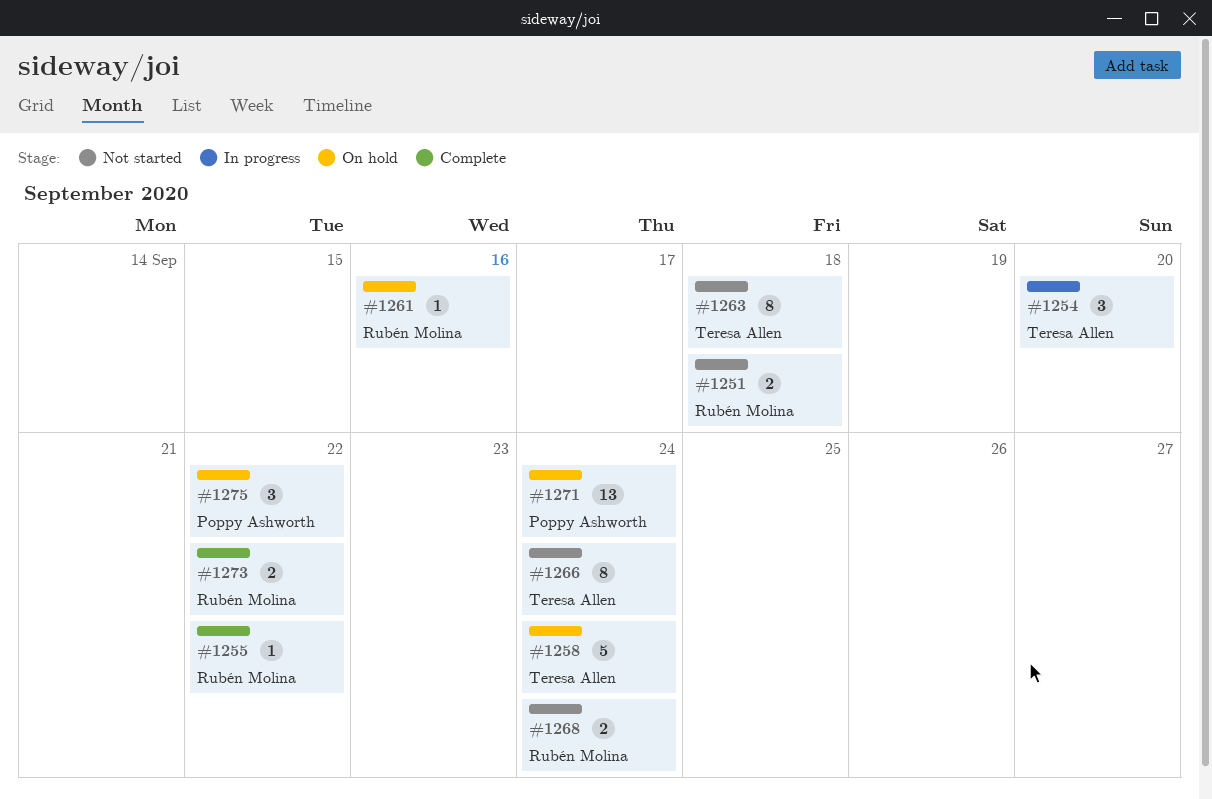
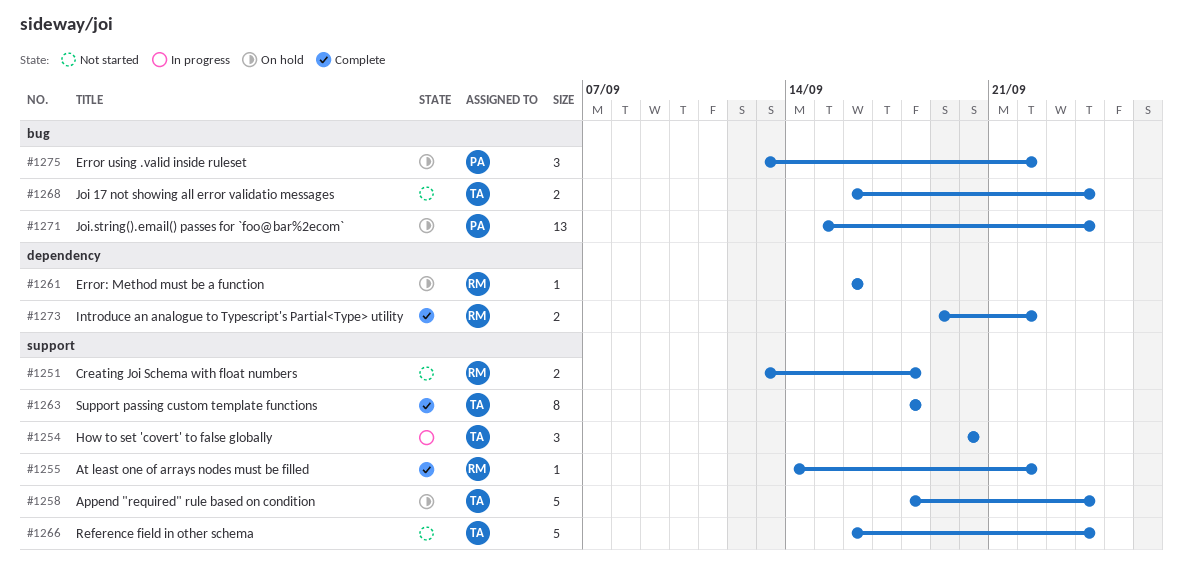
#1263, status: Not started -> Complete
#1266, estimate: 8 -> 5
#1268, owner: Rubén Molina -> Teresa Allen

